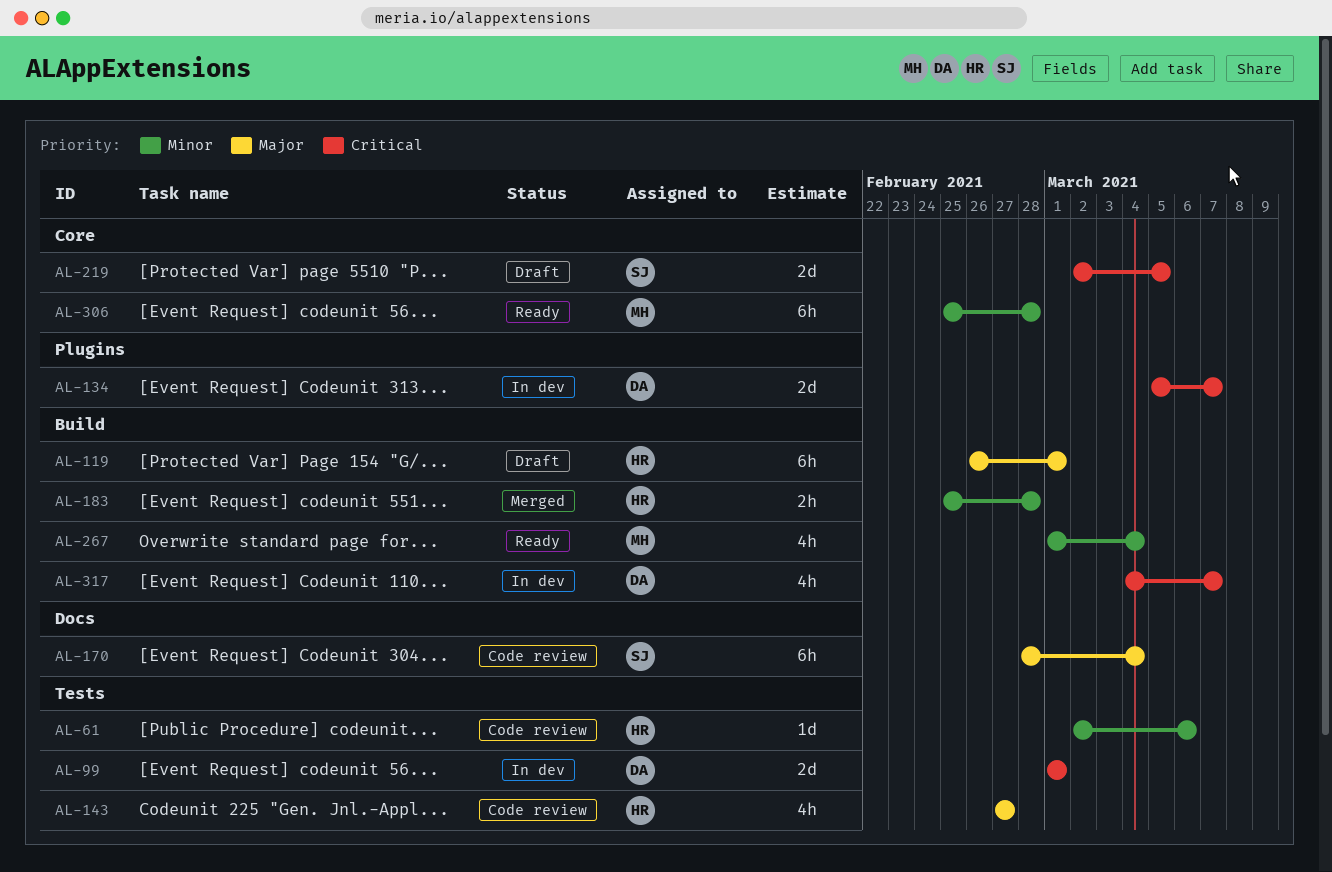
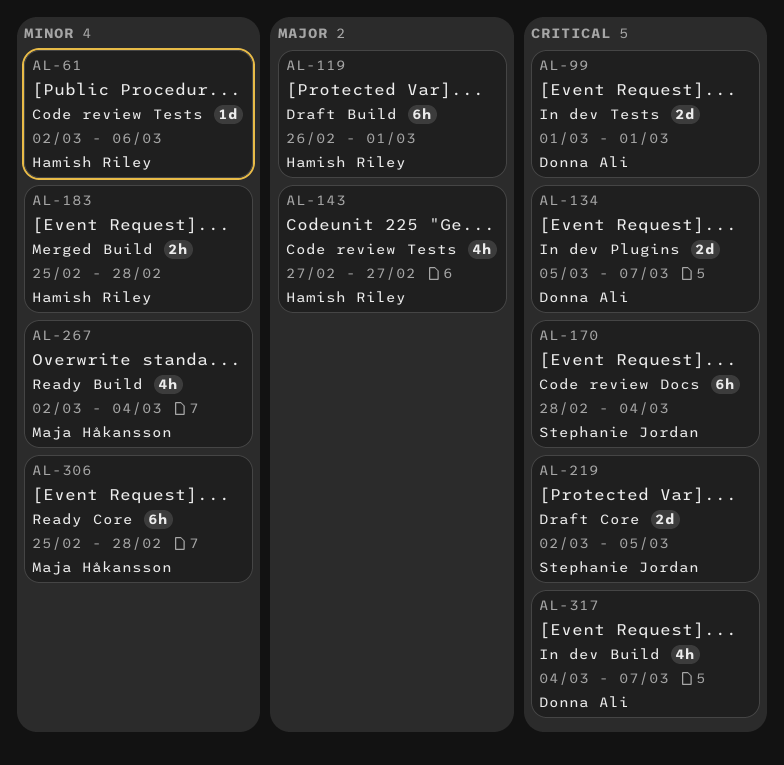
AL-170, priority: Major -> Critical
AL-267, start: Mar 1 -> Mar 2

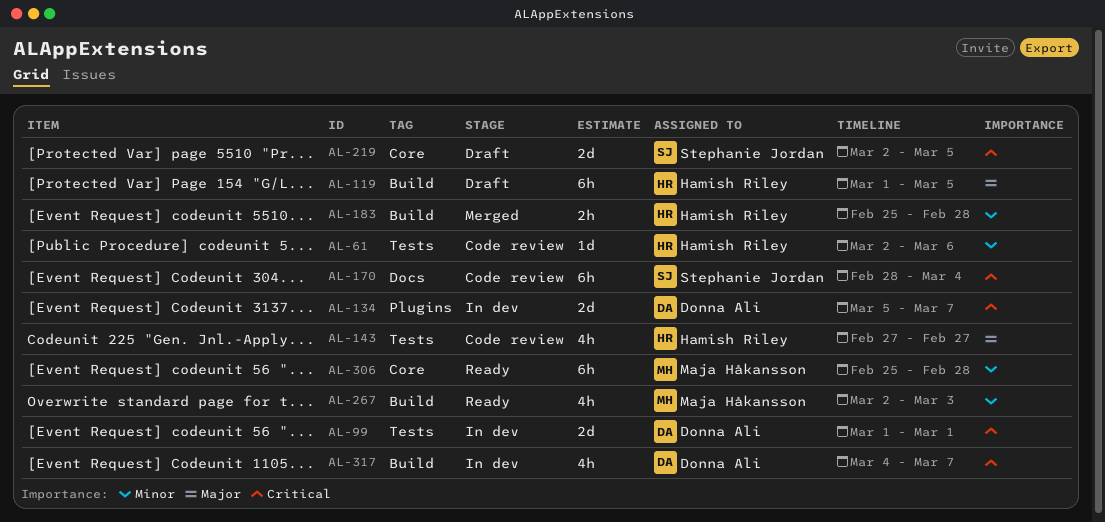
AL-119, start: Feb 26 -> Mar 1
AL-119, due: Mar 1 -> Mar 5
AL-267, due: Mar 4 -> Mar 3

